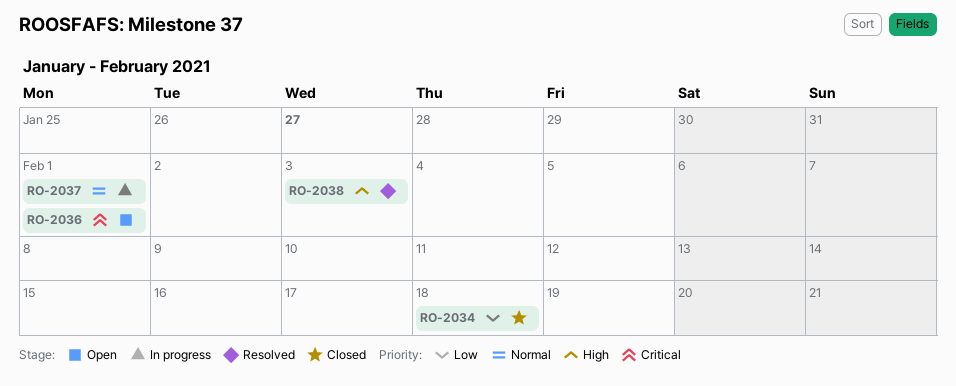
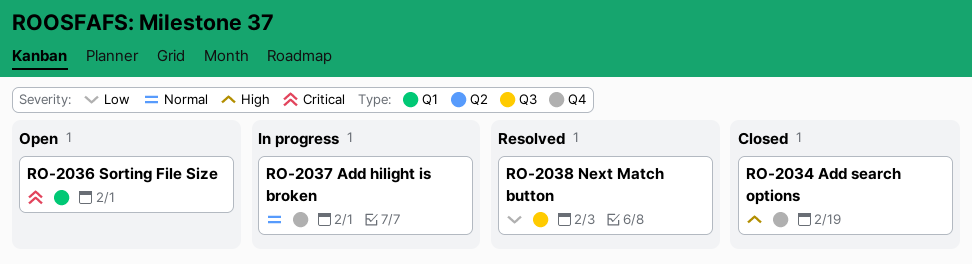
RO-2034, priority: Low -> High
RO-2034, due: Feb 18 -> Feb 19
RO-2038, priority: High -> Low

